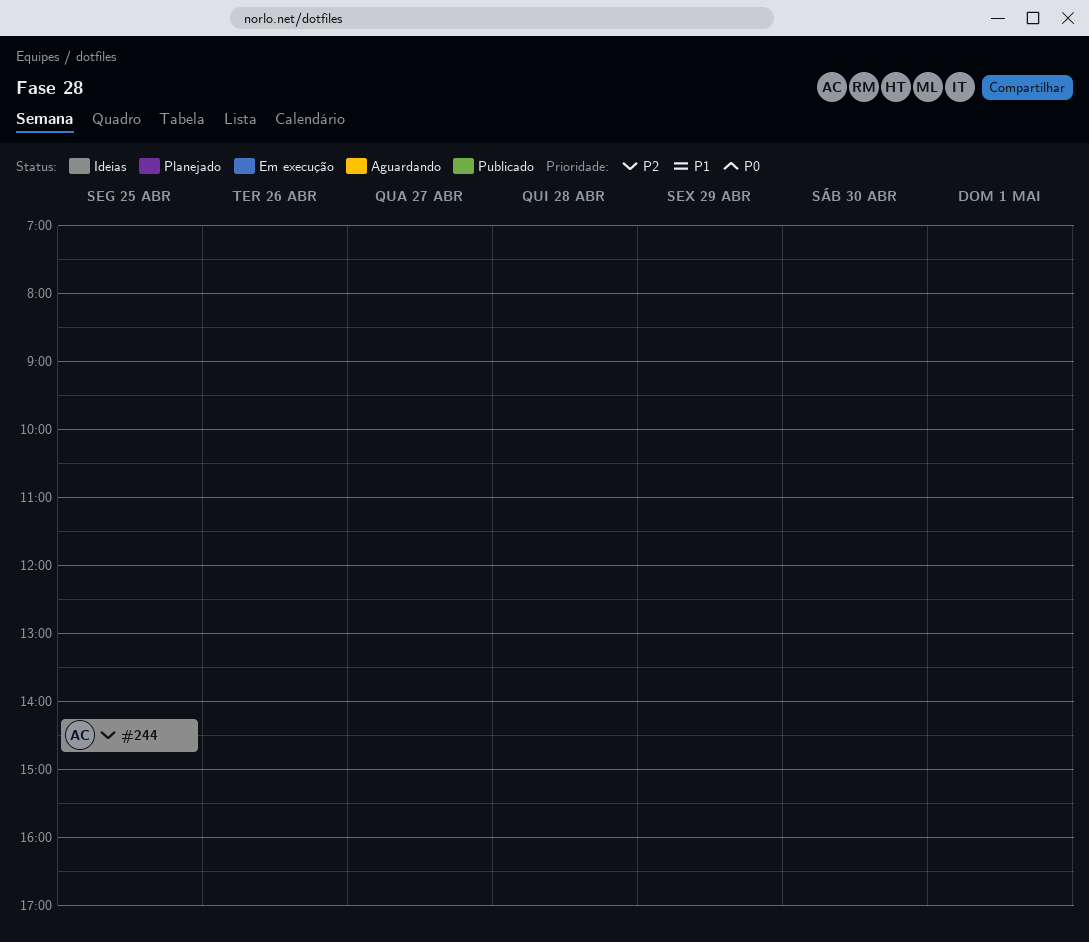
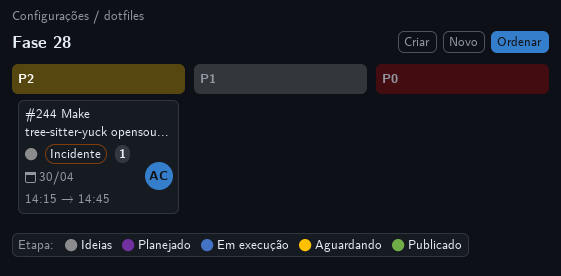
#244, day: Apr 25 -> Apr 30

